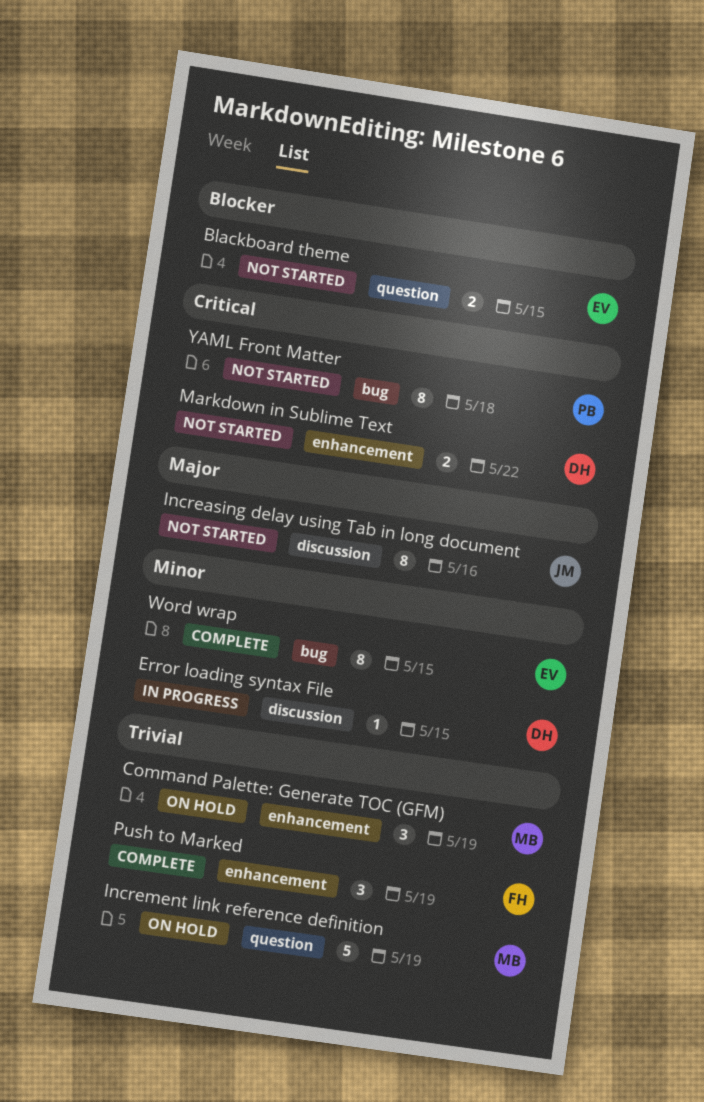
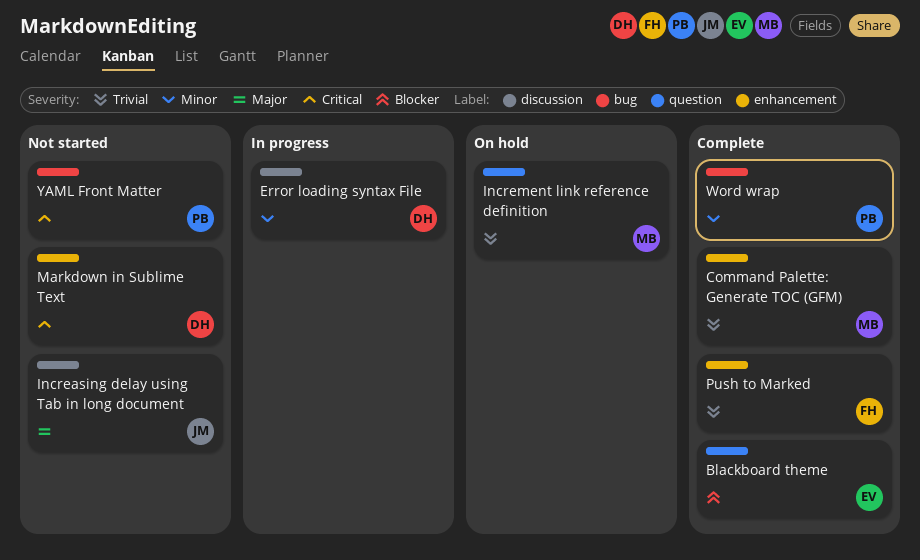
Blackboard theme, status: Not started -> Complete
Command Palette: Generate TOC (GFM), status: On hold -> Complete
Word wrap, owner: EV -> PB

